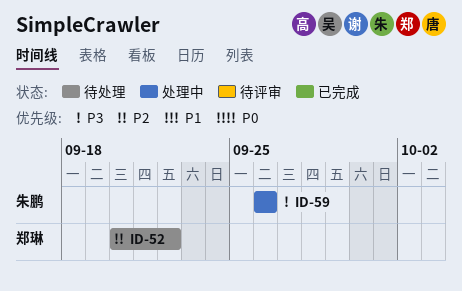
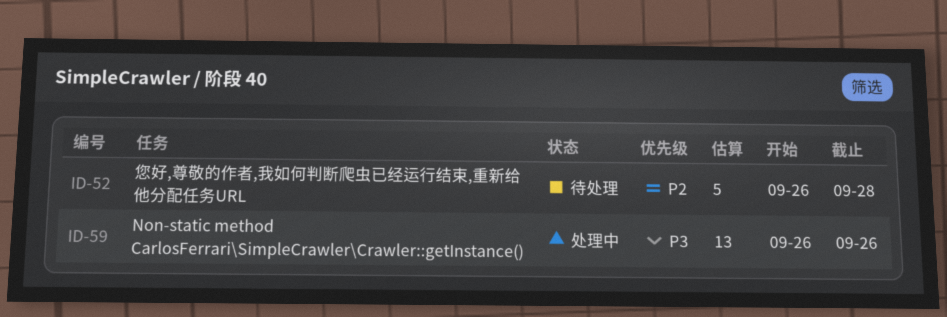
ID-52, start: Sep 20 -> Sep 26
ID-52, due: Sep 22 -> Sep 28

